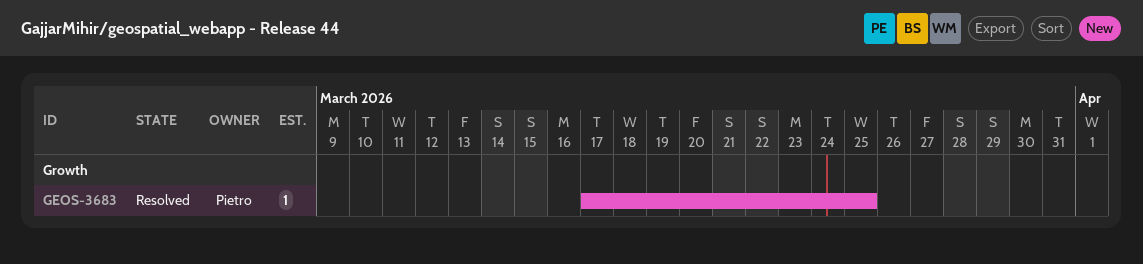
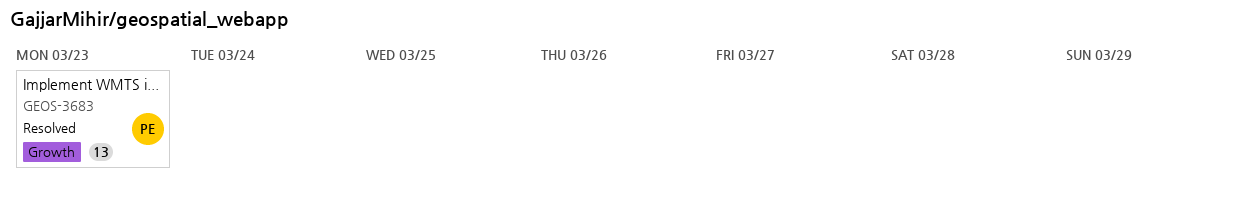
GEOS-3683, estimate: 1 -> 13
GEOS-3683, due: Mar 25 -> Mar 23

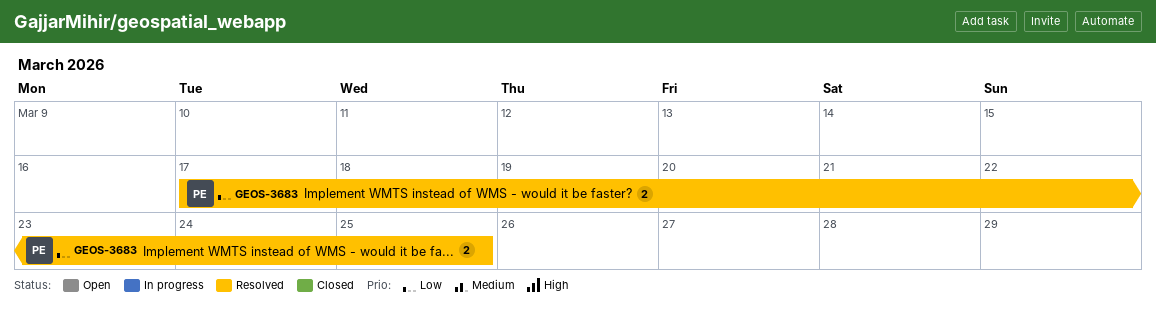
GEOS-3683, estimate: 13 -> 2
GEOS-3683, due: Mar 23 -> Mar 25

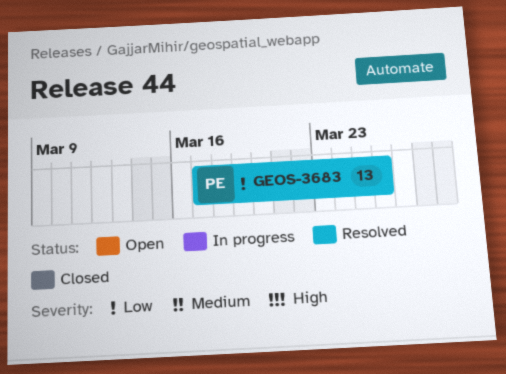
GEOS-3683, estimate: 2 -> 13
GEOS-3683, due: Mar 25 -> Mar 26

